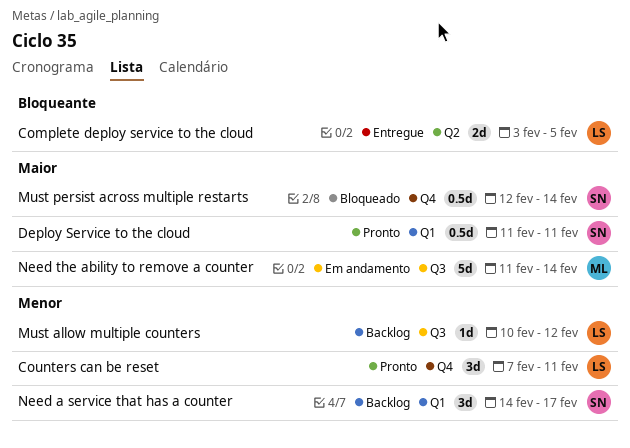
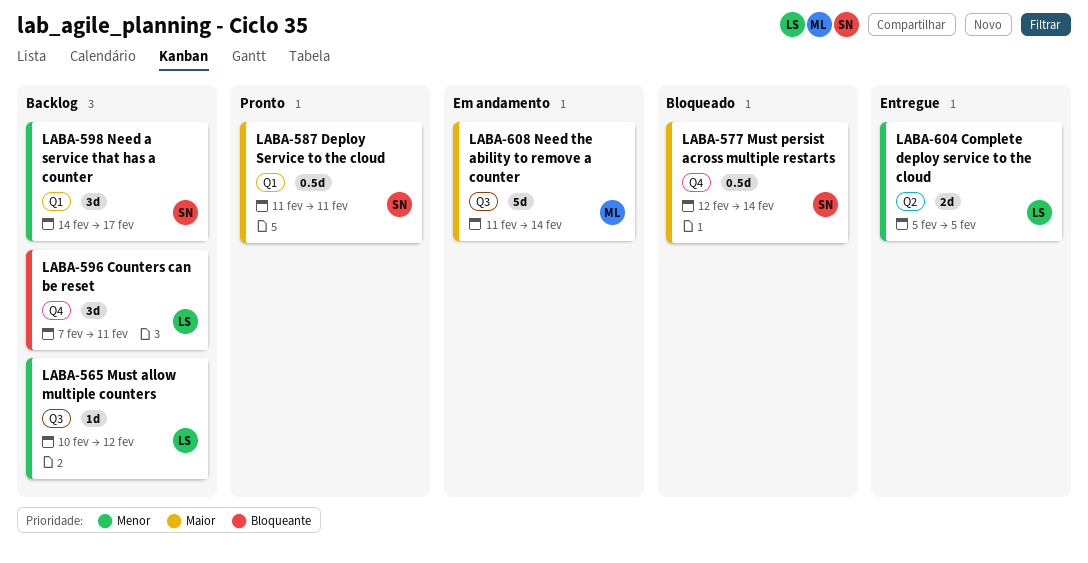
Complete deploy service to the cloud, priority: Bloqueante -> Menor
Complete deploy service to the cloud, start: Feb 3 -> Feb 5
Counters can be reset, status: Pronto -> Backlog
Counters can be reset, priority: Menor -> Bloqueante

